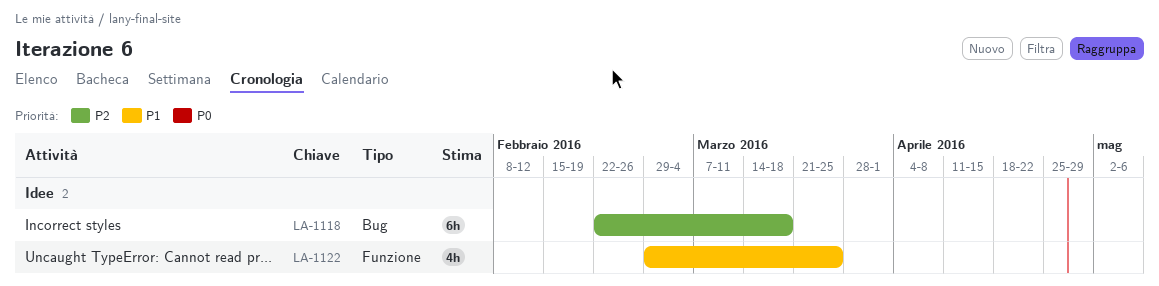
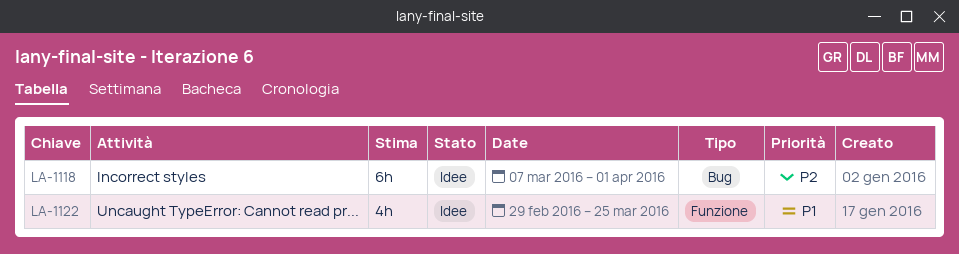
LA-1118, start: Feb 22 -> Mar 7
LA-1118, due: Mar 18 -> Apr 1

